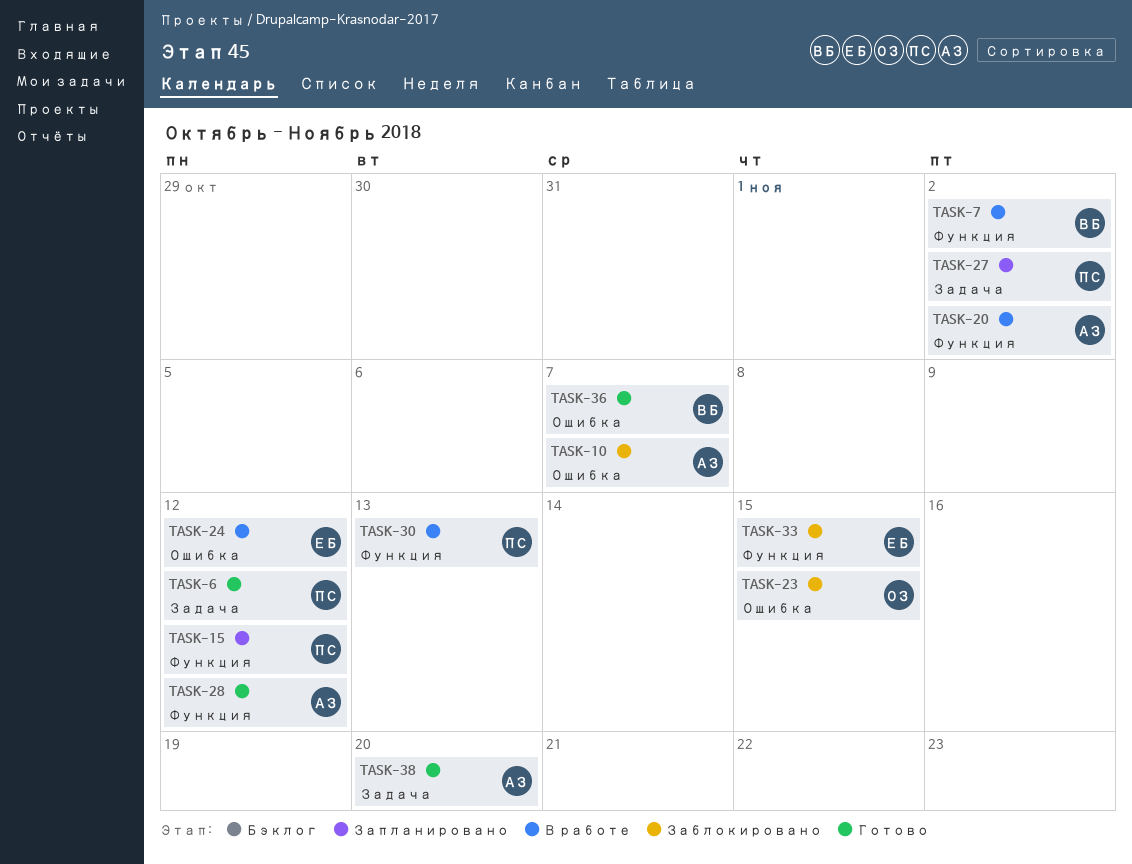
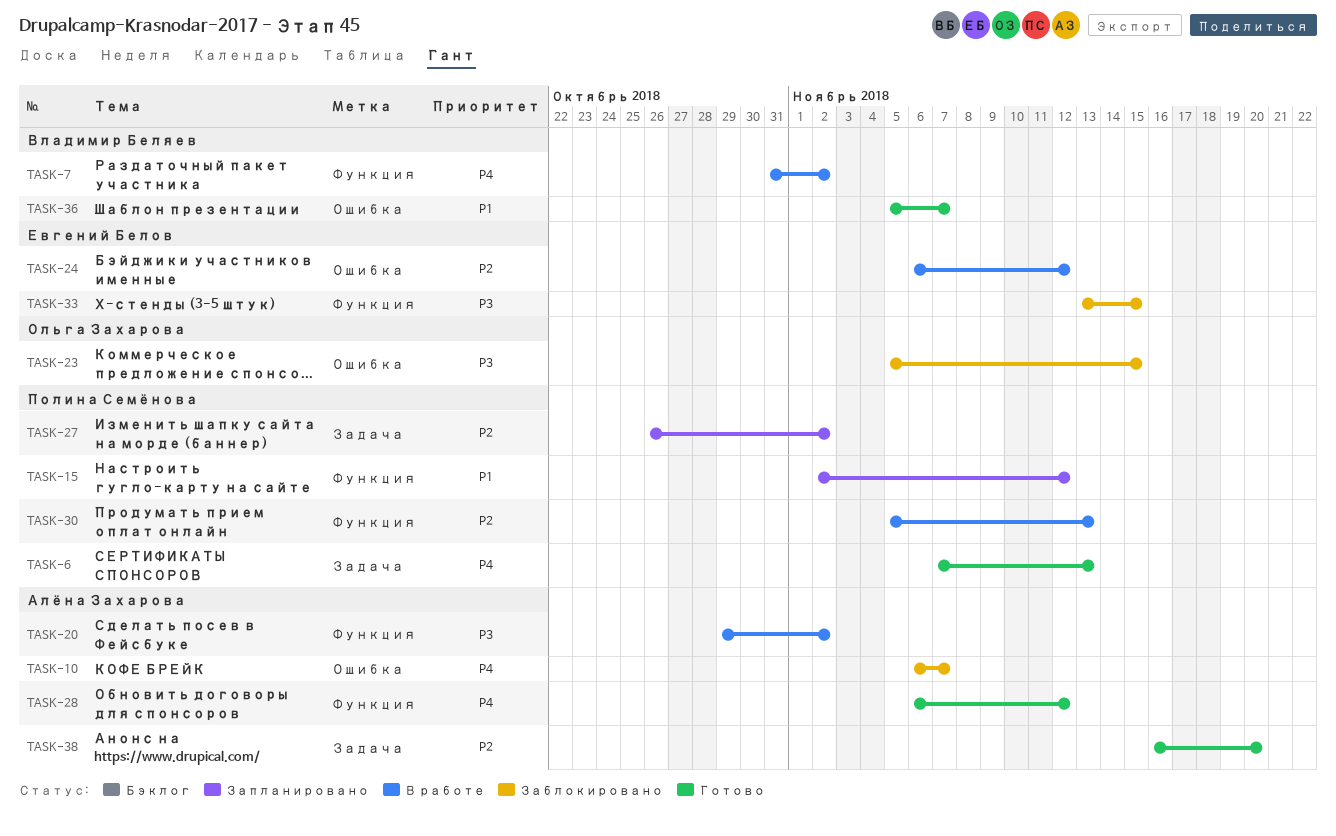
TASK-6, due: Nov 12 -> Nov 13

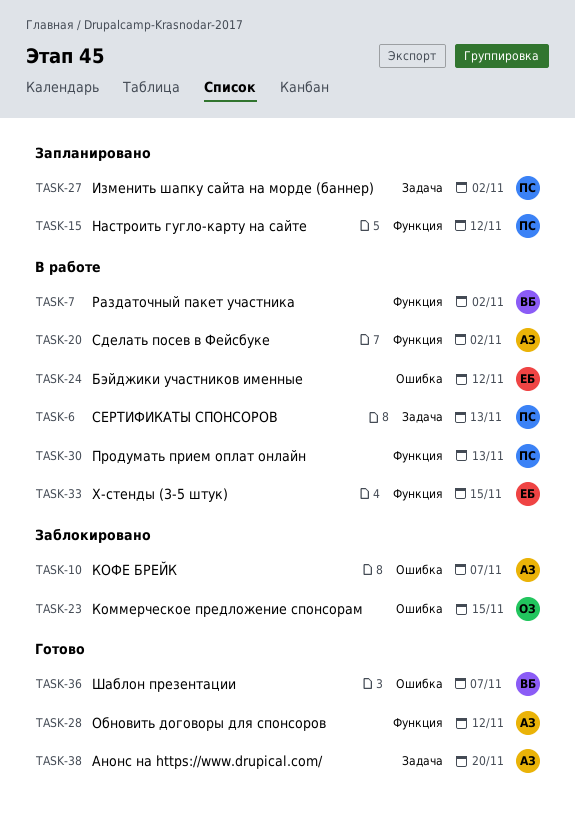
TASK-6, status: Готово -> В работе
TASK-33, status: Заблокировано -> В работе

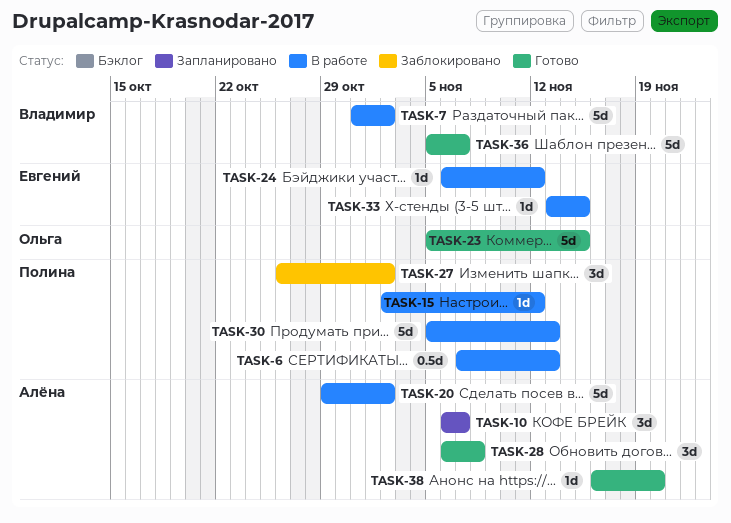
TASK-10, status: Заблокировано -> Запланировано
TASK-15, status: Запланировано -> В работе
TASK-23, status: Заблокировано -> Готово
TASK-27, status: Запланировано -> Заблокировано
TASK-28, due: Nov 12 -> Nov 8

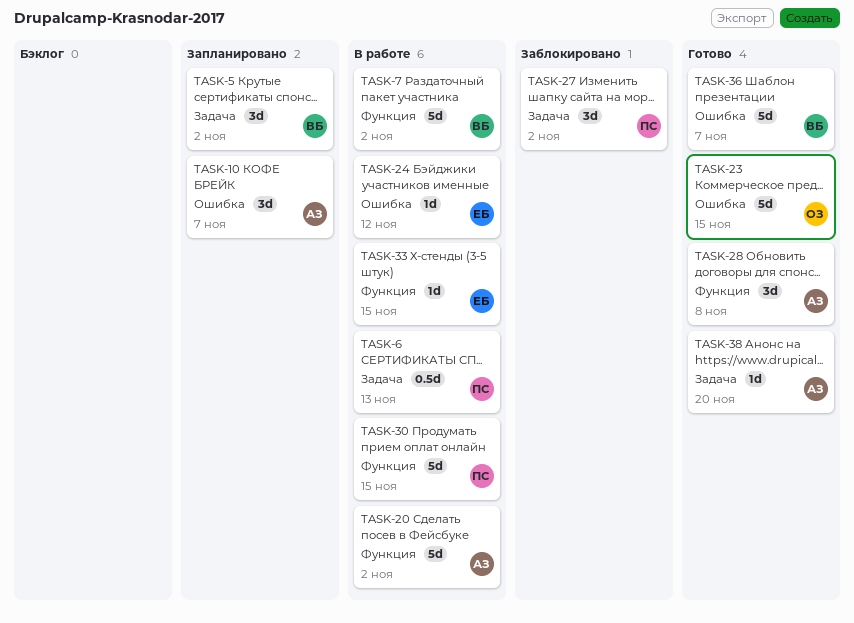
TASK-5: none -> present
TASK-15: present -> none
TASK-30, due: Nov 13 -> Nov 15

